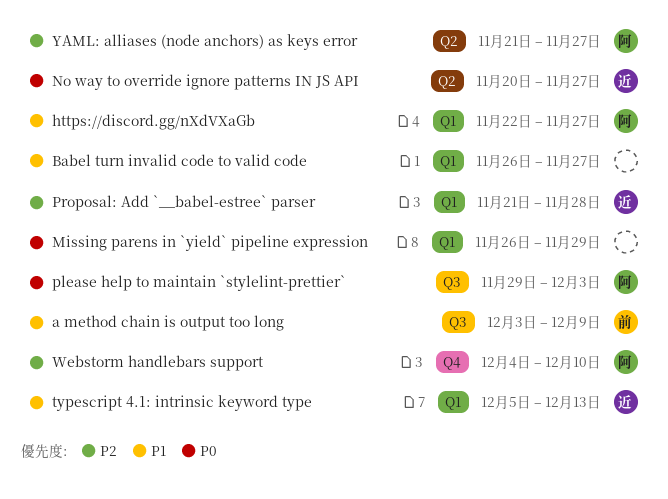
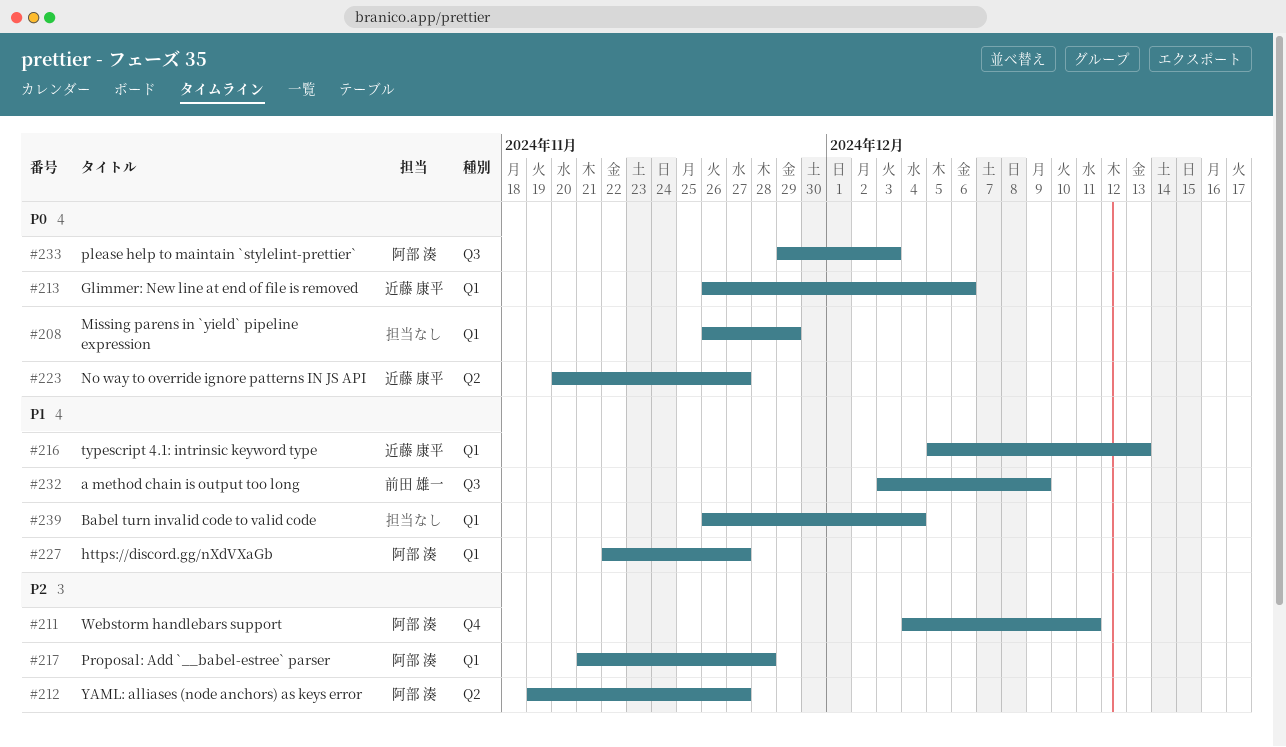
Babel turn invalid code to valid code, due: Nov 27 -> Dec 4
Glimmer: New line at end of file is removed: none -> present
Proposal: Add `__babel-estree` parser, owner: 近藤 康平 -> 阿部 湊
Webstorm handlebars support, due: Dec 10 -> Dec 11
YAML: alliases (node anchors) as keys error, start: Nov 21 -> Nov 19

